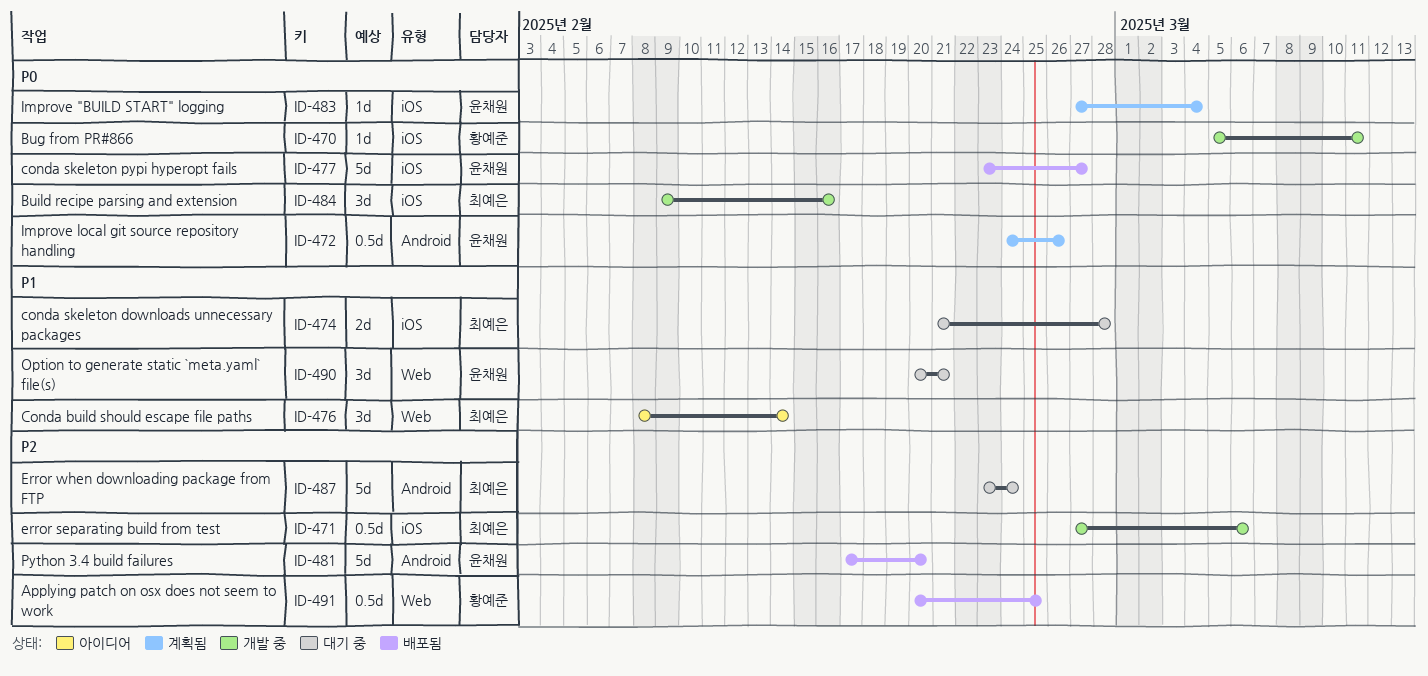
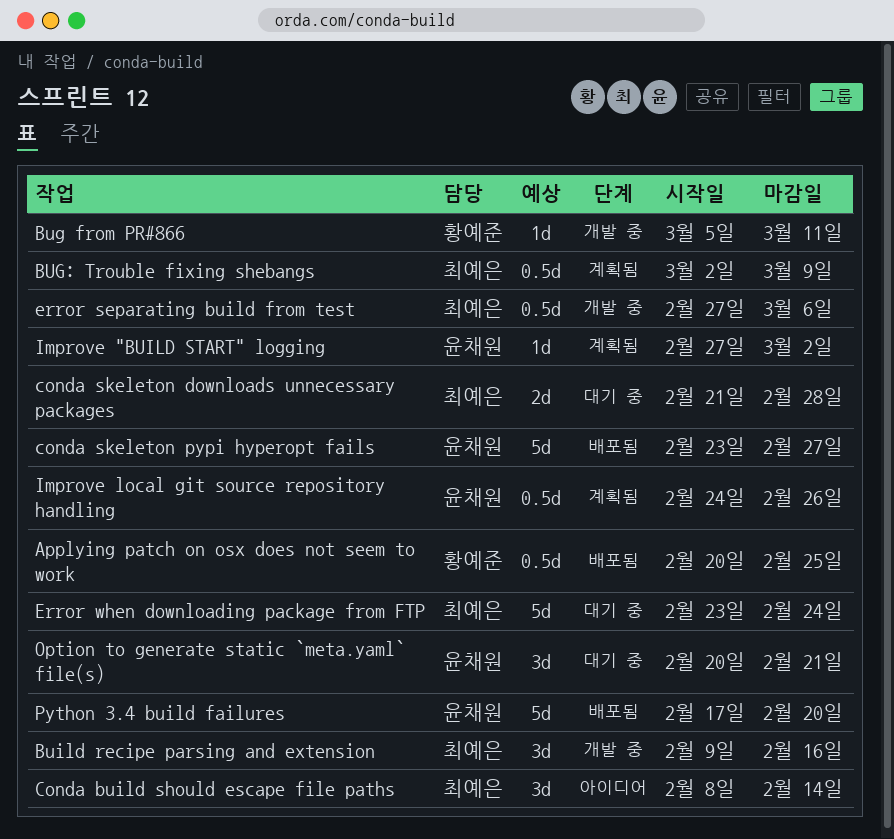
BUG: Trouble fixing shebangs: none -> present
Improve "BUILD START" logging, due: Mar 4 -> Mar 2

